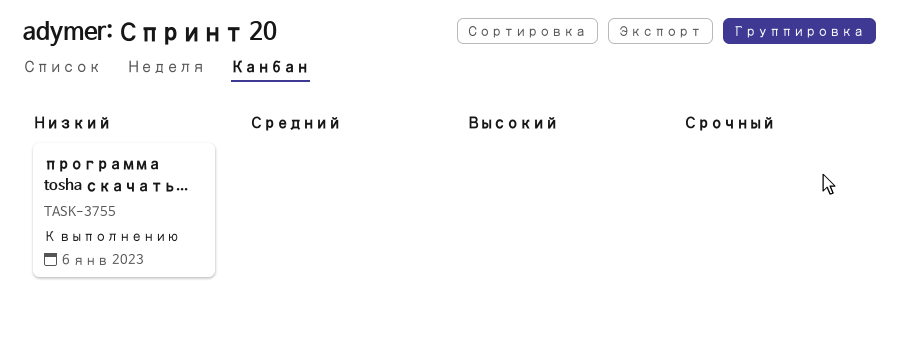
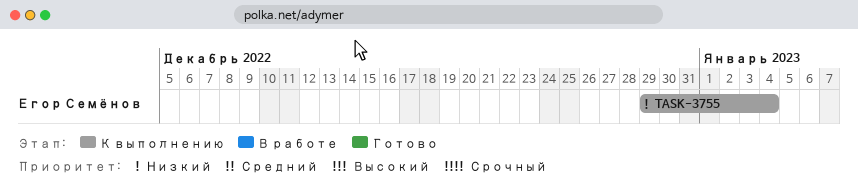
TASK-3755, due: Jan 6 -> Jan 4

